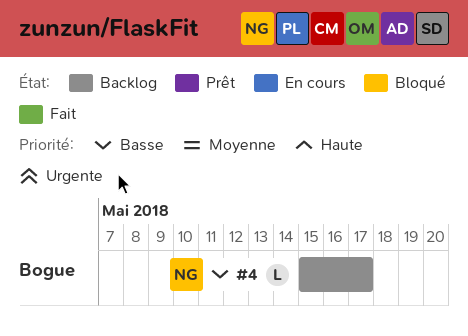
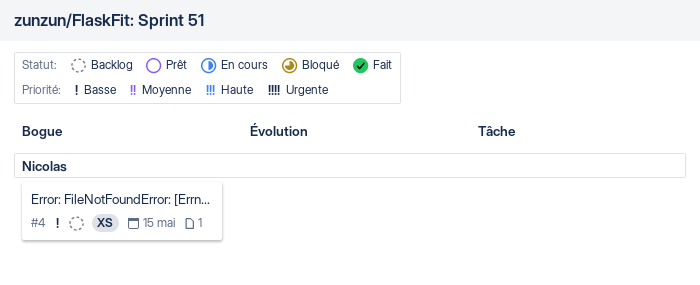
#4, estimate: L -> XS
#4, due: May 17 -> May 15

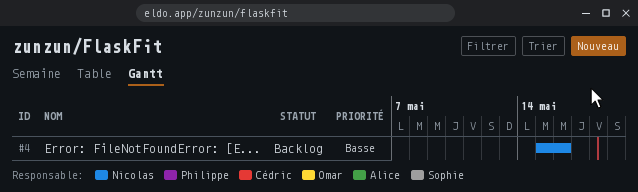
#4, due: May 15 -> May 16

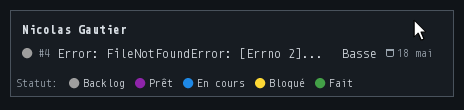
#4, due: May 16 -> May 18

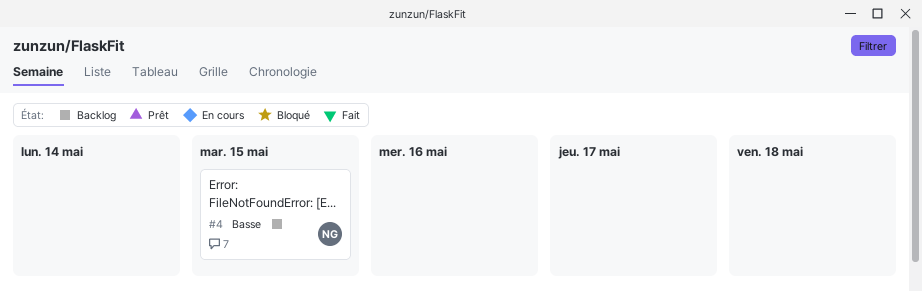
#4, due: May 18 -> May 15

